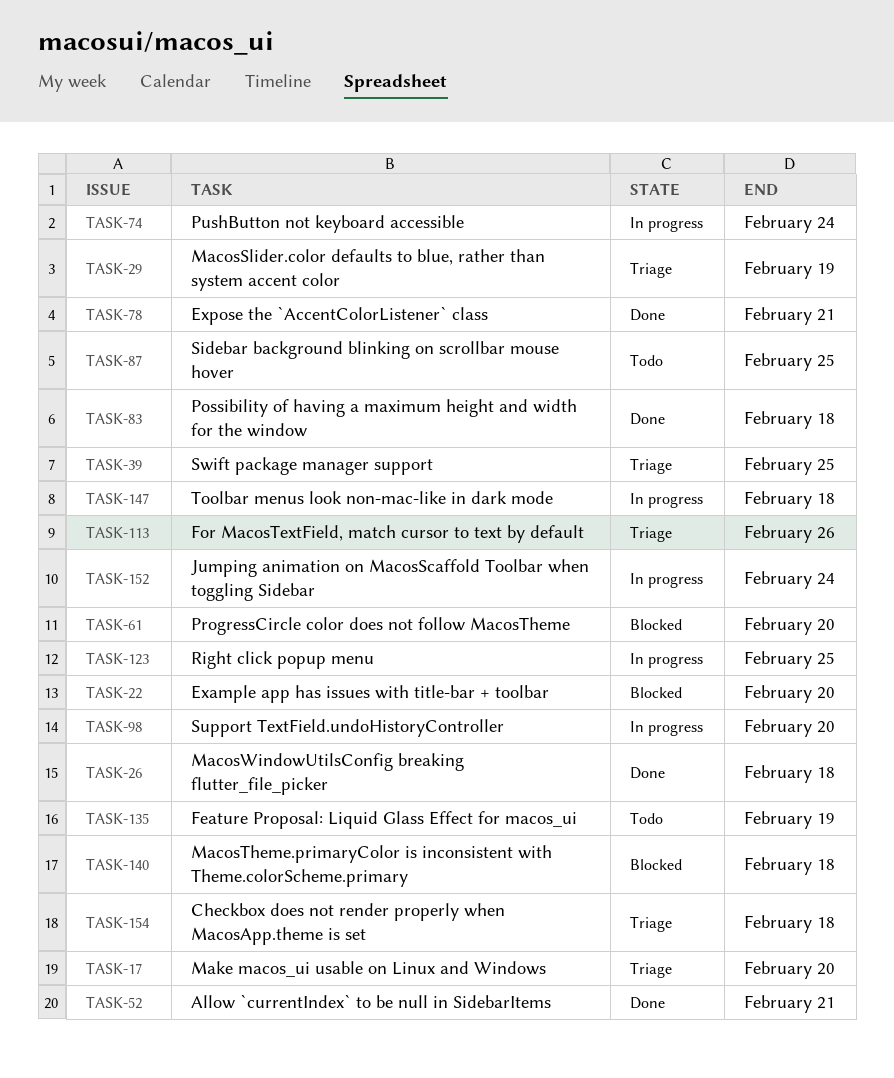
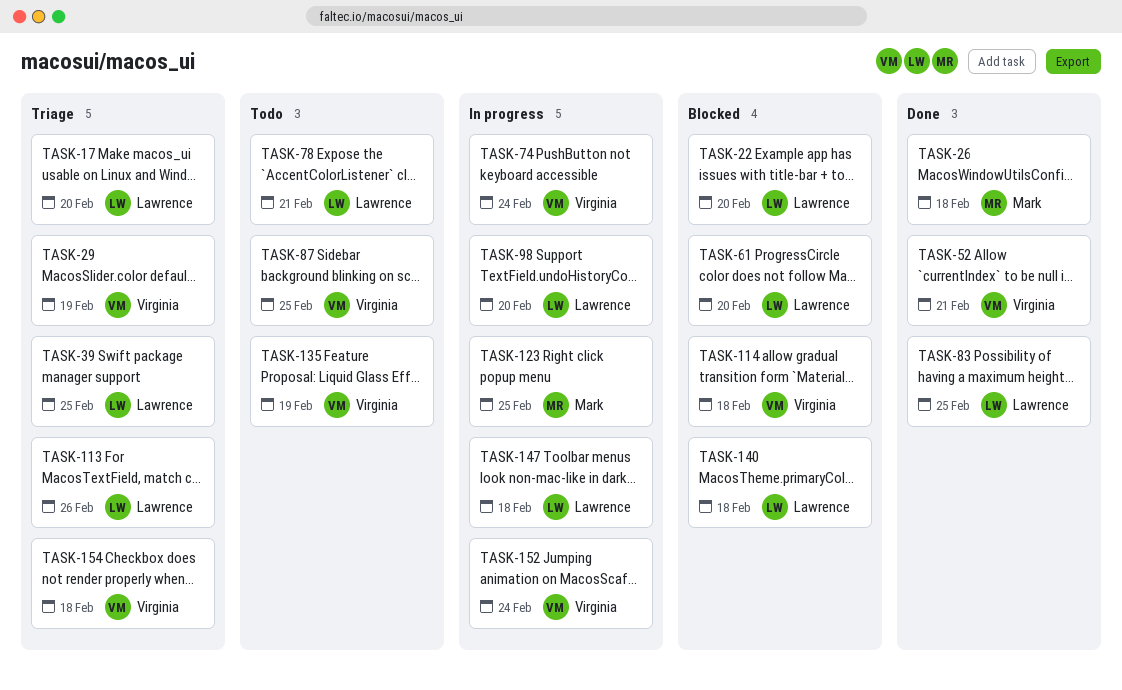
TASK-78, status: Done -> Todo
TASK-83, due: Feb 18 -> Feb 25
TASK-114: none -> present

